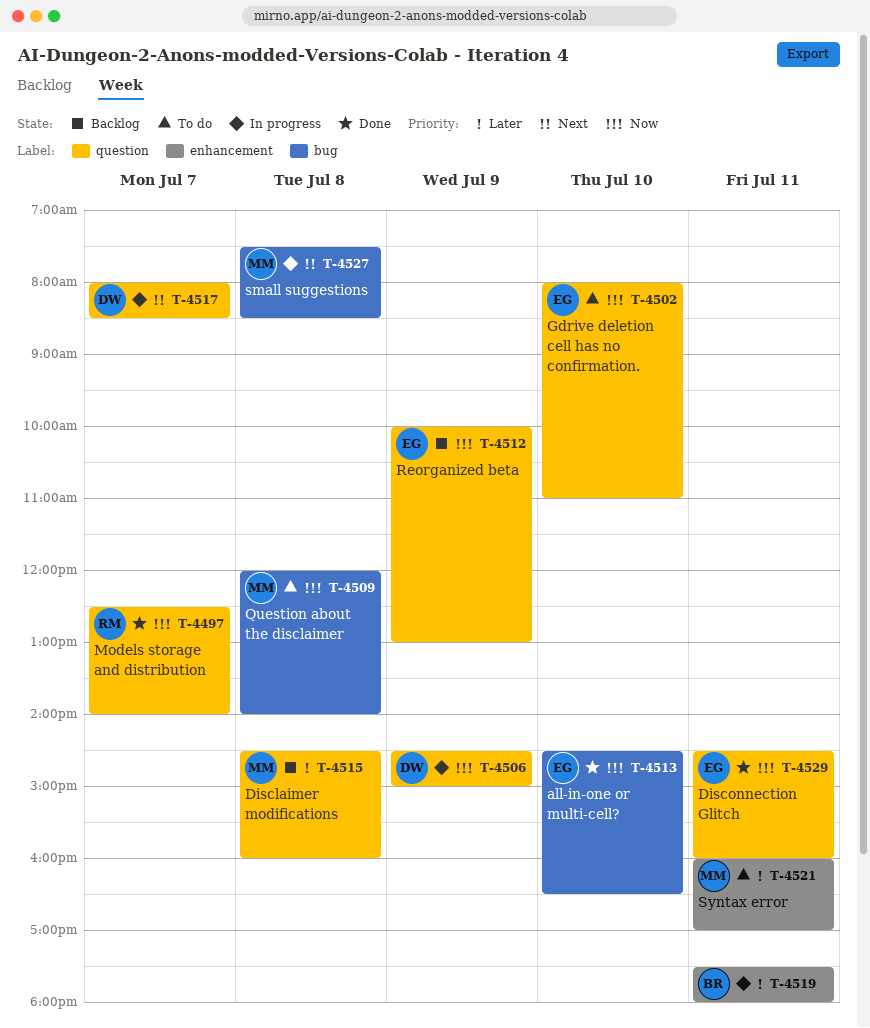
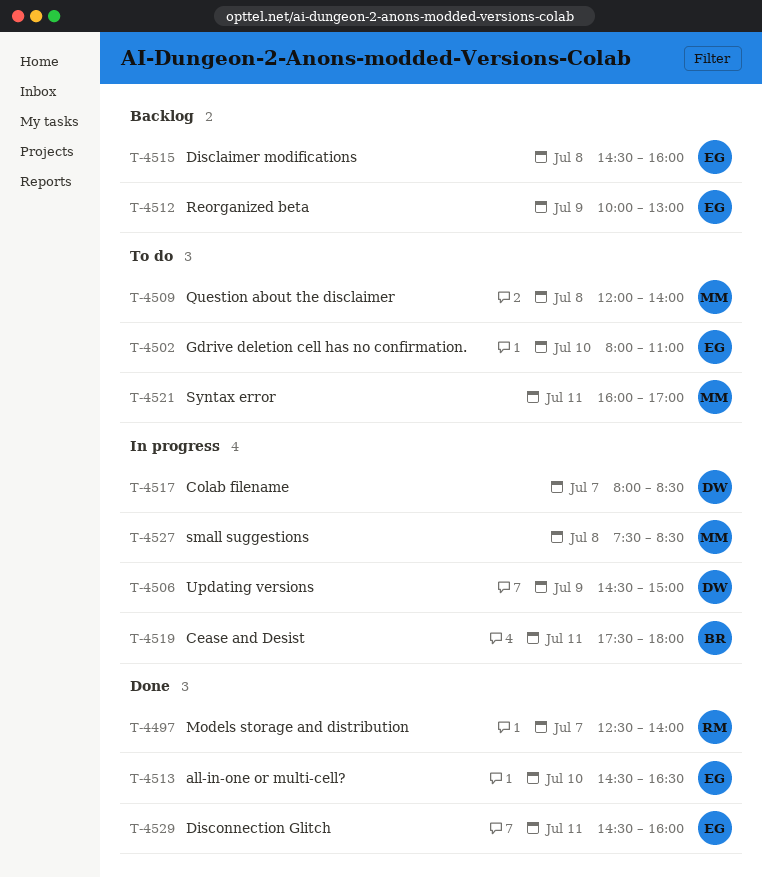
T-4515, owner: MM -> EG

